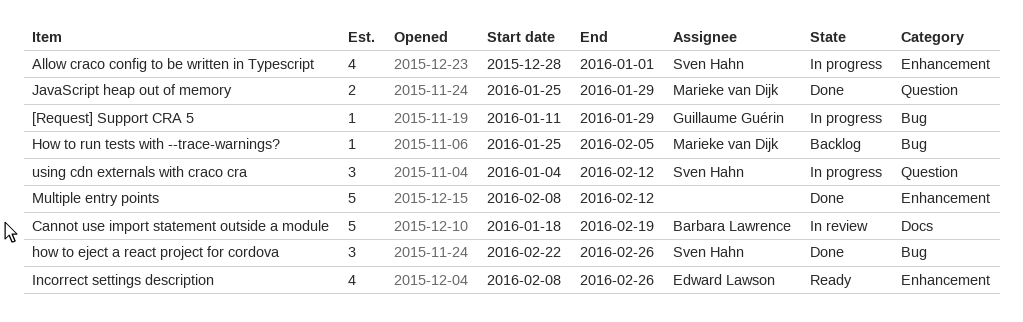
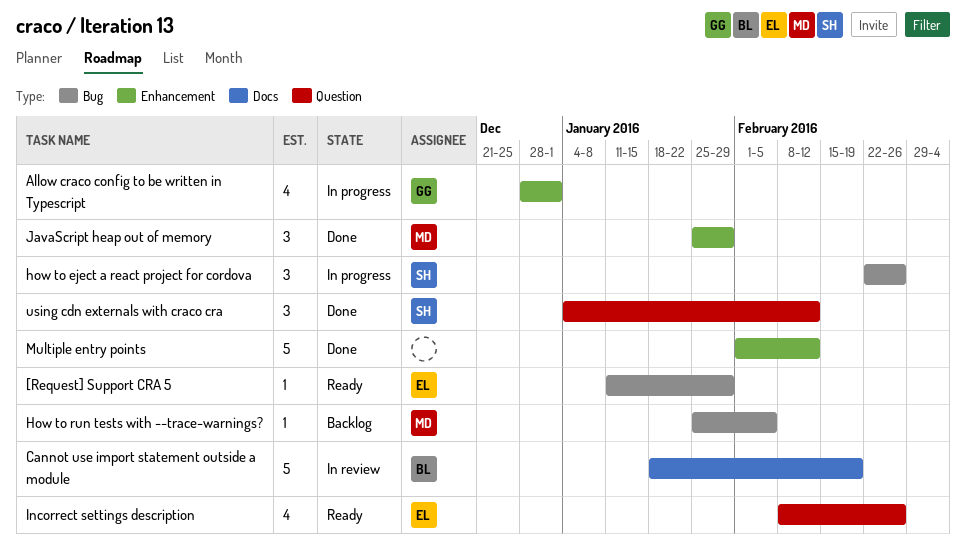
[Request] Support CRA 5, status: In progress -> Ready
[Request] Support CRA 5, owner: Guillaume Guérin -> Edward Lawson
Allow craco config to be written in Typescript, owner: Sven Hahn -> Guillaume Guérin
how to eject a react project for cordova, status: Done -> In progress
Incorrect settings description, label: Enhancement -> Question
JavaScript heap out of memory, label: Question -> Enhancement
JavaScript heap out of memory, estimate: 2 -> 3
Multiple entry points, start: Feb 8 -> Feb 1
using cdn externals with craco cra, status: In progress -> Done

